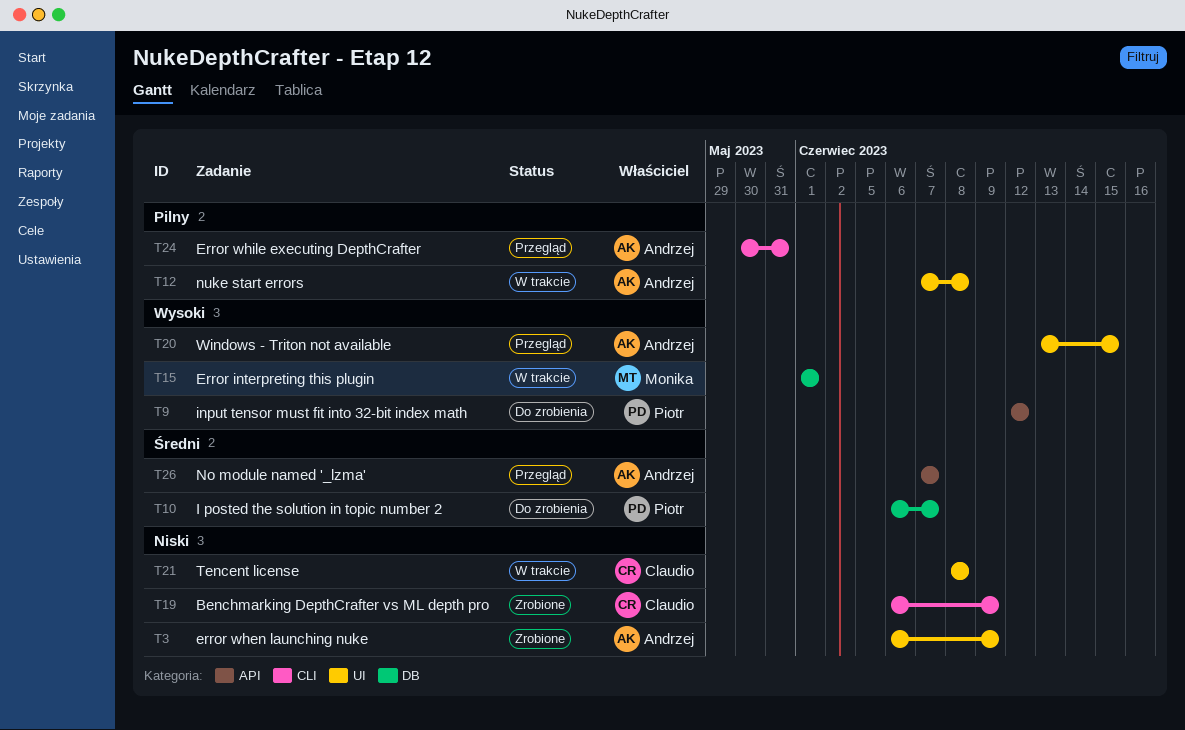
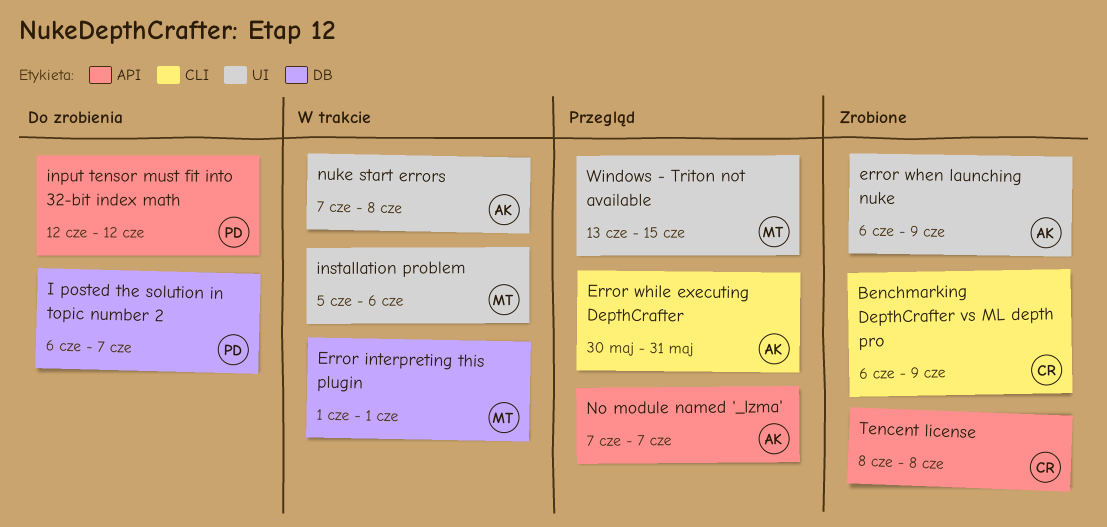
installation problem: none -> present
Tencent license, status: W trakcie -> Zrobione
Tencent license, label: UI -> API
Windows - Triton not available, owner: Andrzej -> Monika

